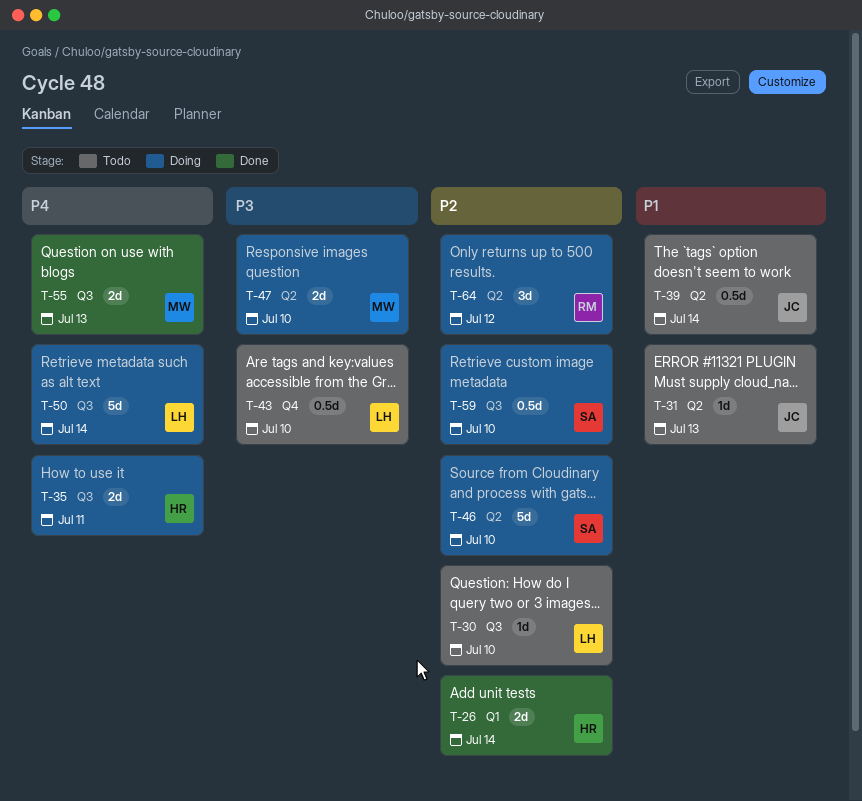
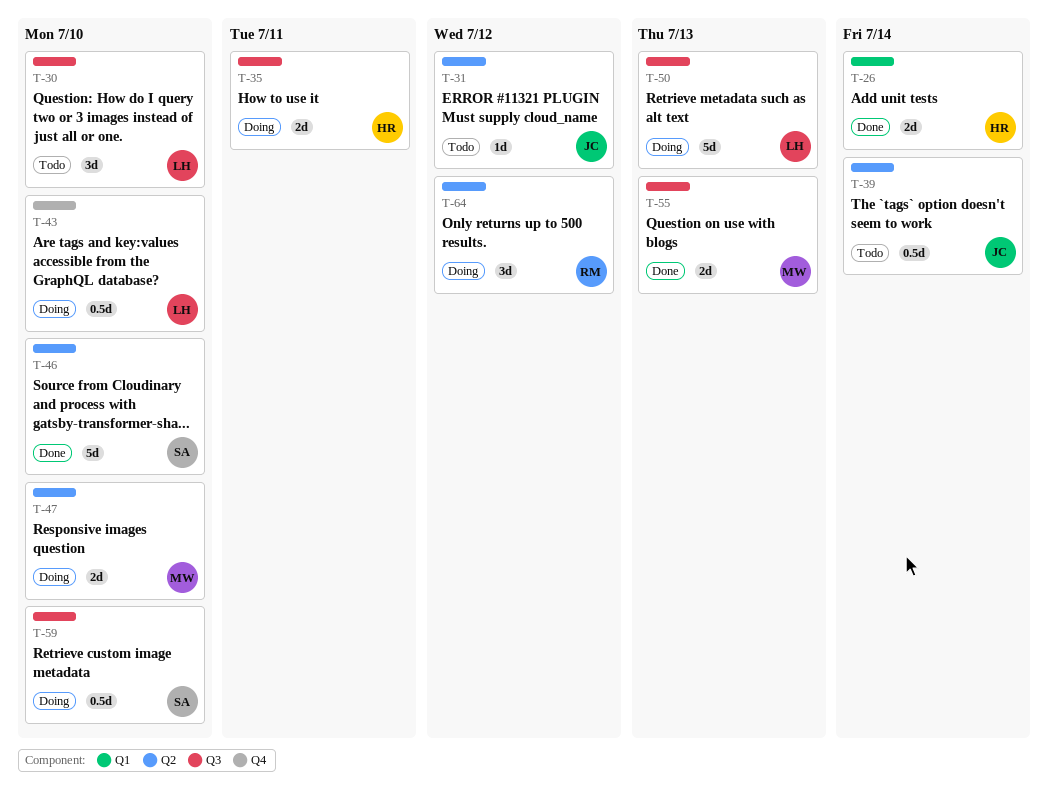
T-30, estimate: 1d -> 3d
T-31, due: Jul 13 -> Jul 12
T-43, status: Todo -> Doing
T-46, status: Doing -> Done
T-50, due: Jul 14 -> Jul 13

